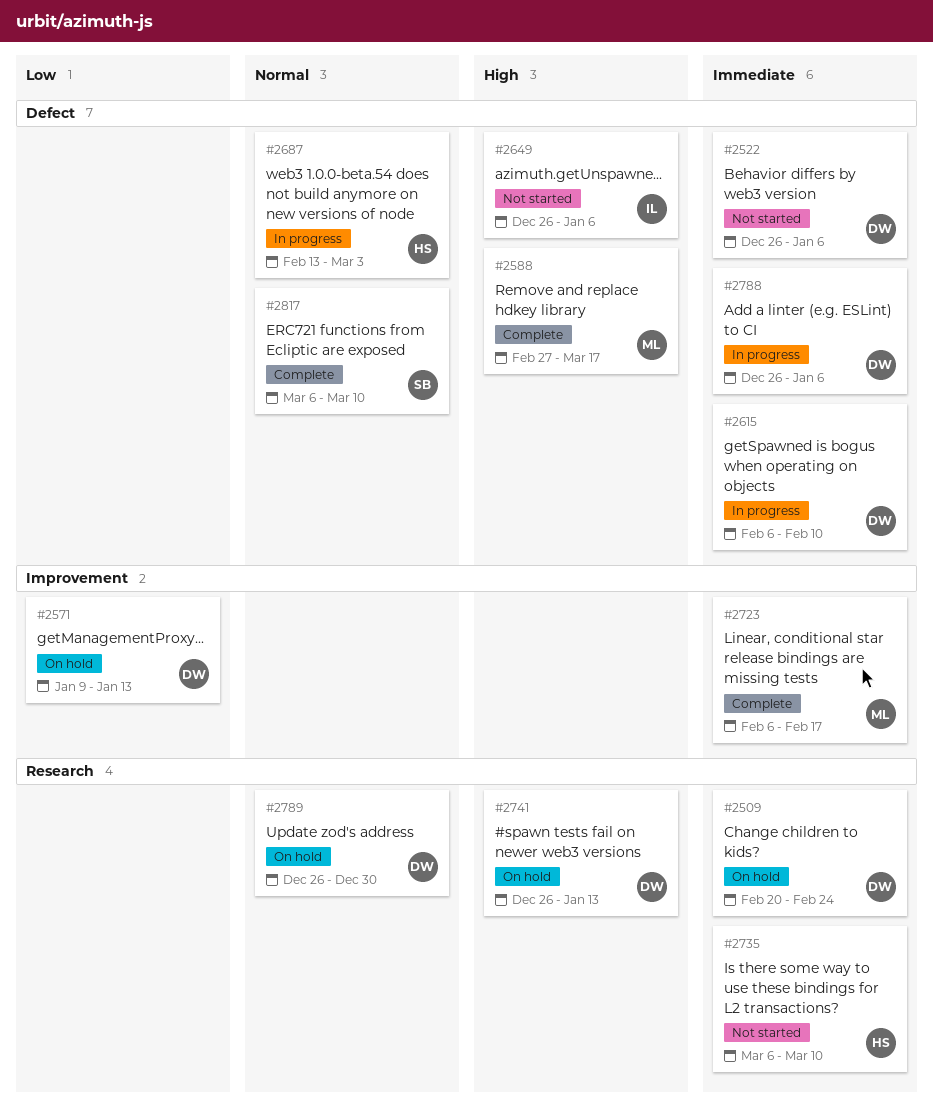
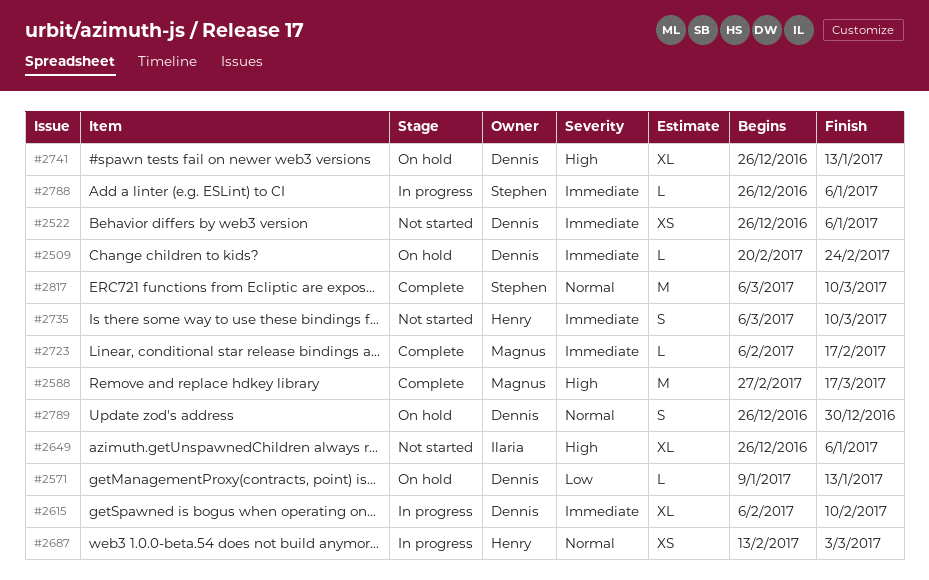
#2788, owner: Dennis -> Stephen

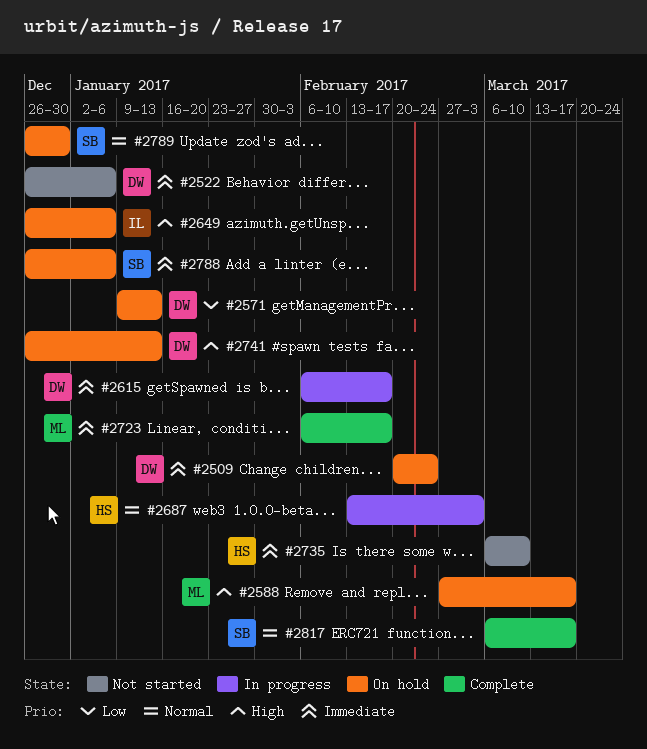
#2588, status: Complete -> On hold
#2615, due: Feb 10 -> Feb 17
#2649, status: Not started -> On hold
#2788, status: In progress -> On hold
#2789, owner: Dennis -> Stephen
#2817, due: Mar 10 -> Mar 17

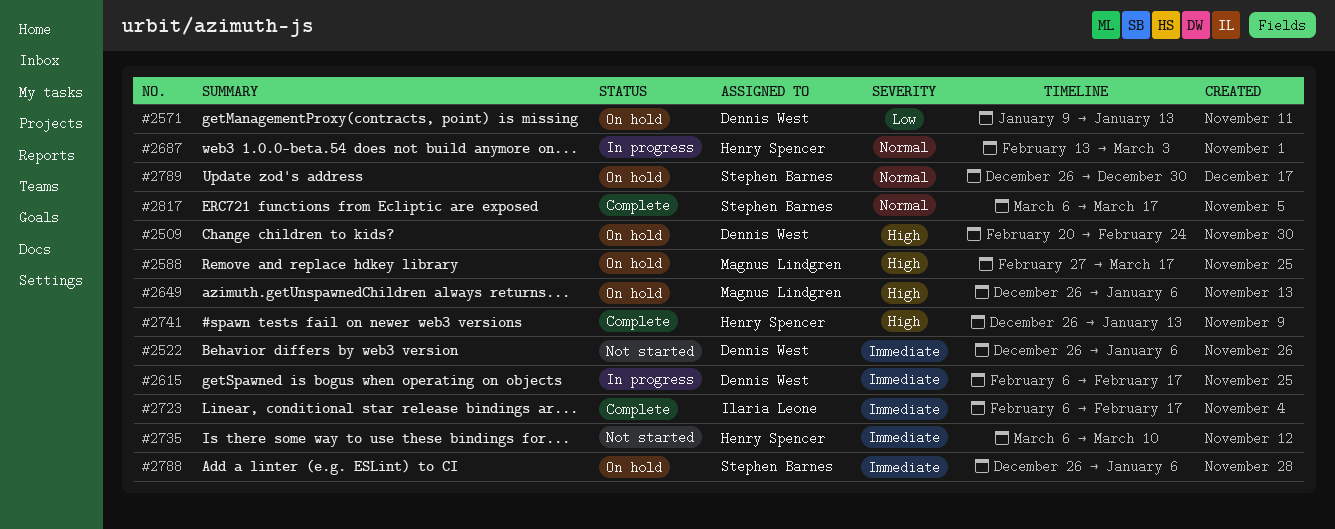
#2509, priority: Immediate -> High
#2649, owner: Ilaria Leone -> Magnus Lindgren
#2723, owner: Magnus Lindgren -> Ilaria Leone
#2741, status: On hold -> Complete
#2741, owner: Dennis West -> Henry Spencer

